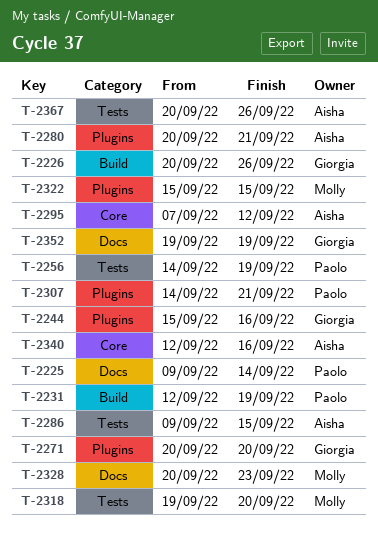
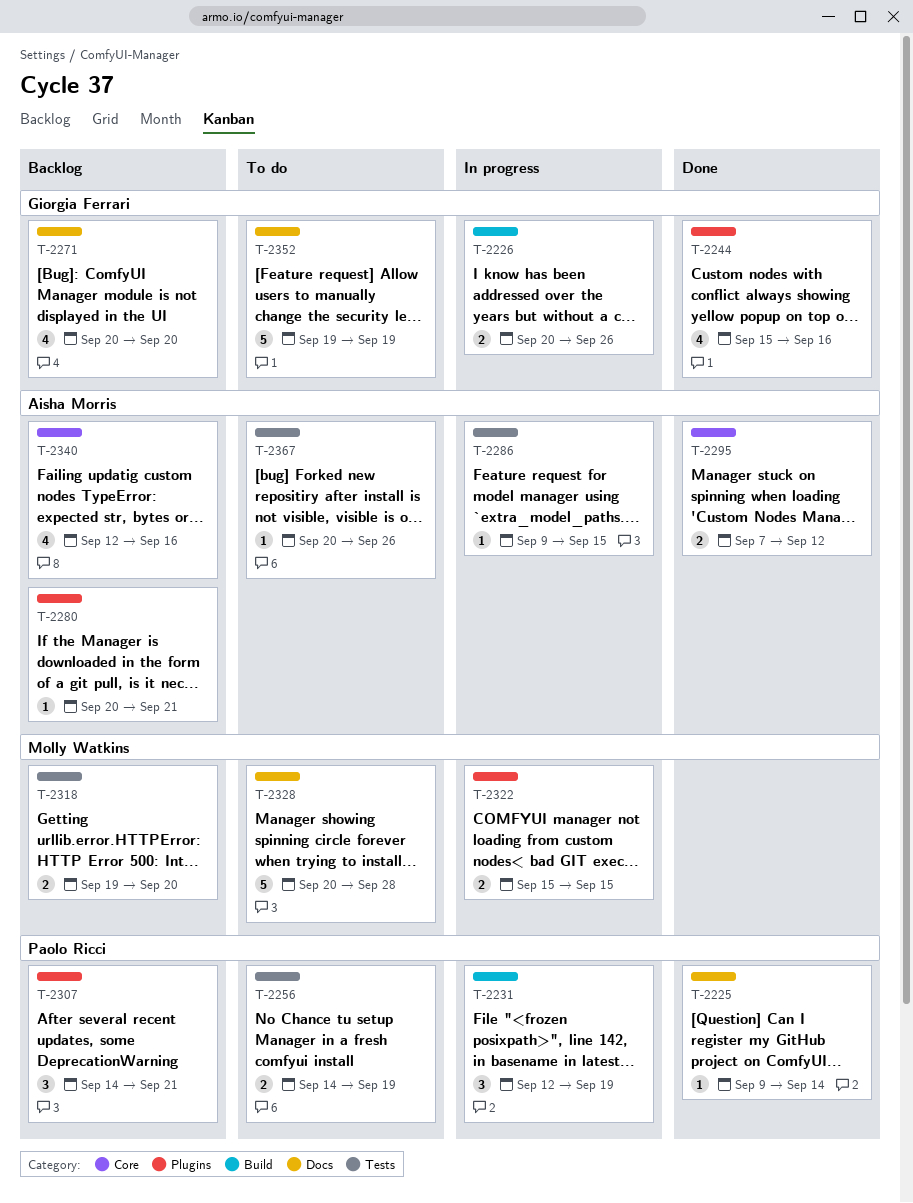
T-2271, label: Plugins -> Docs
T-2328, due: Sep 23 -> Sep 28

